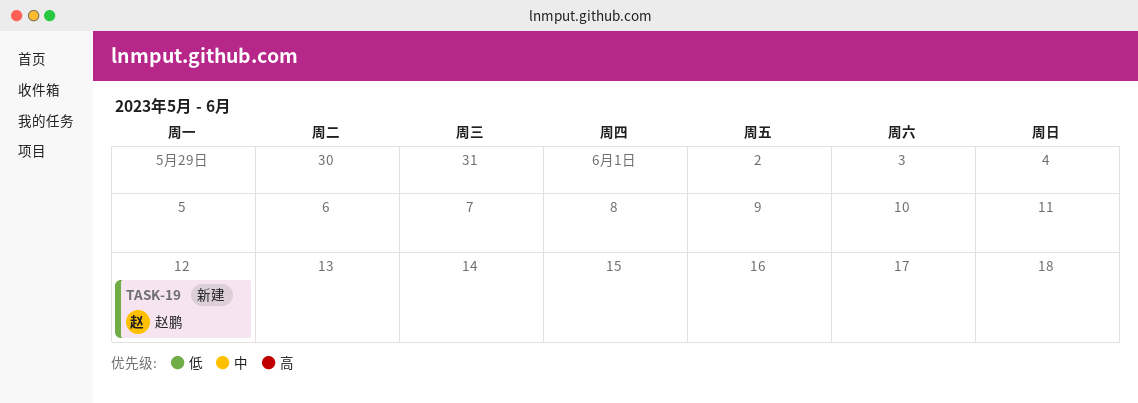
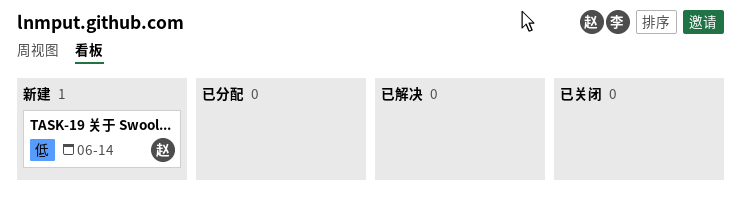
TASK-19, due: Jun 12 -> Jun 14

